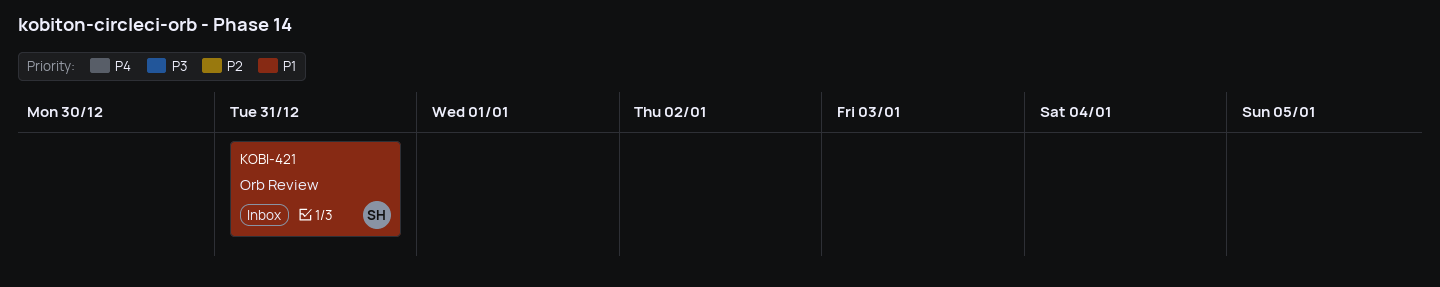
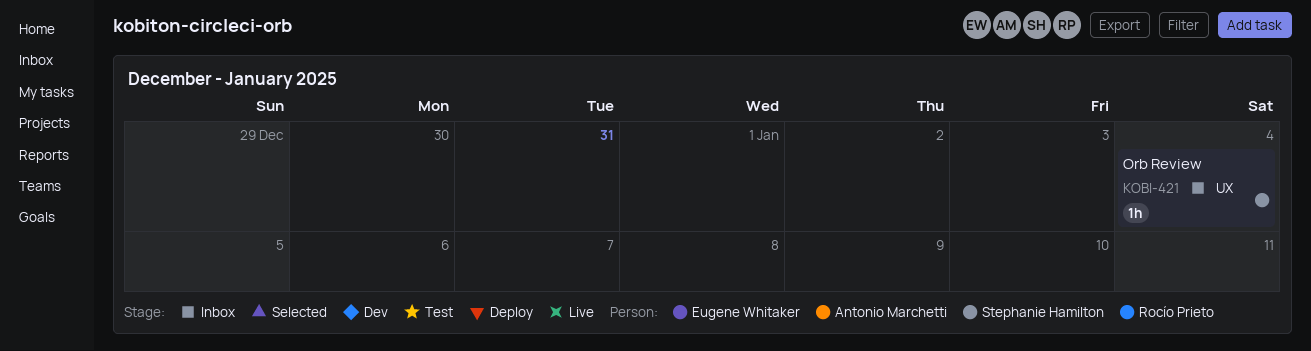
KOBI-421, due: Dec 31 -> Jan 4

